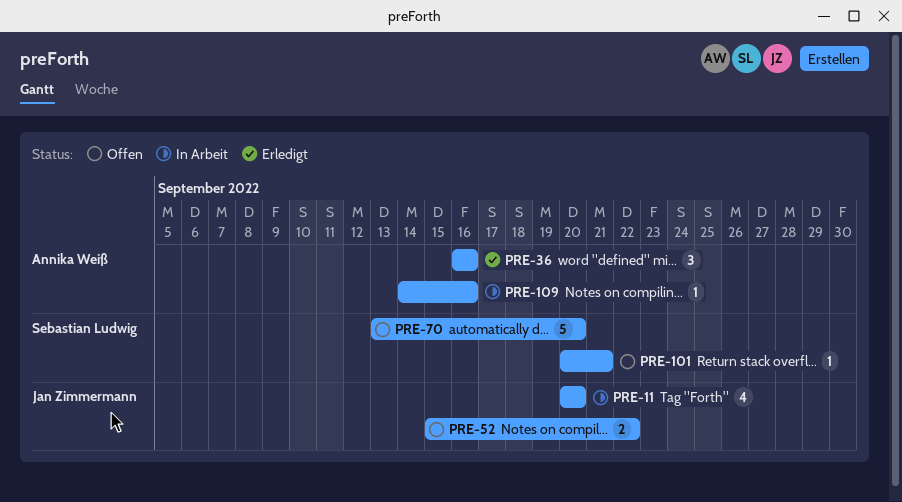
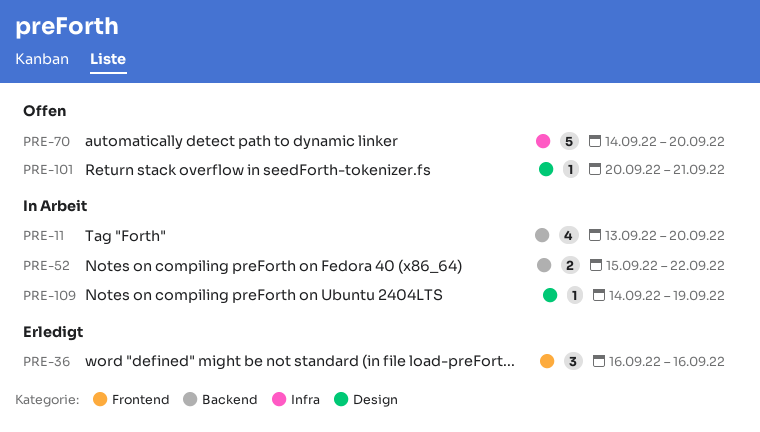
PRE-11, start: Sep 20 -> Sep 13
PRE-52, status: Offen -> In Arbeit
PRE-70, start: Sep 13 -> Sep 14
PRE-109, due: Sep 16 -> Sep 19

